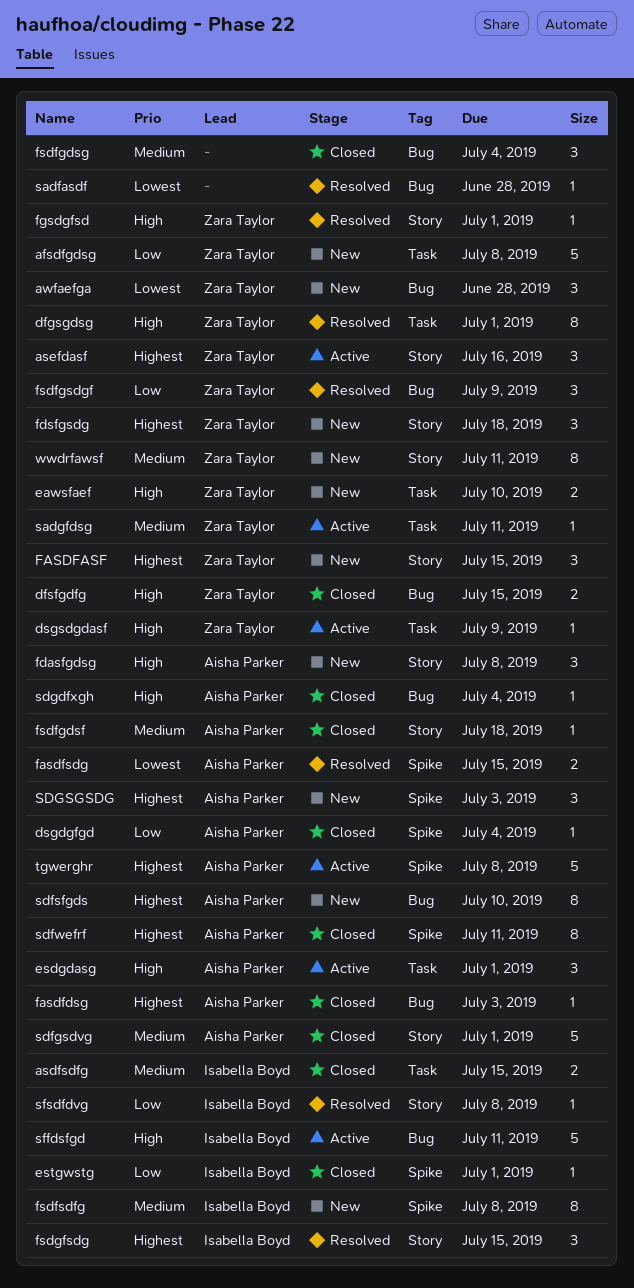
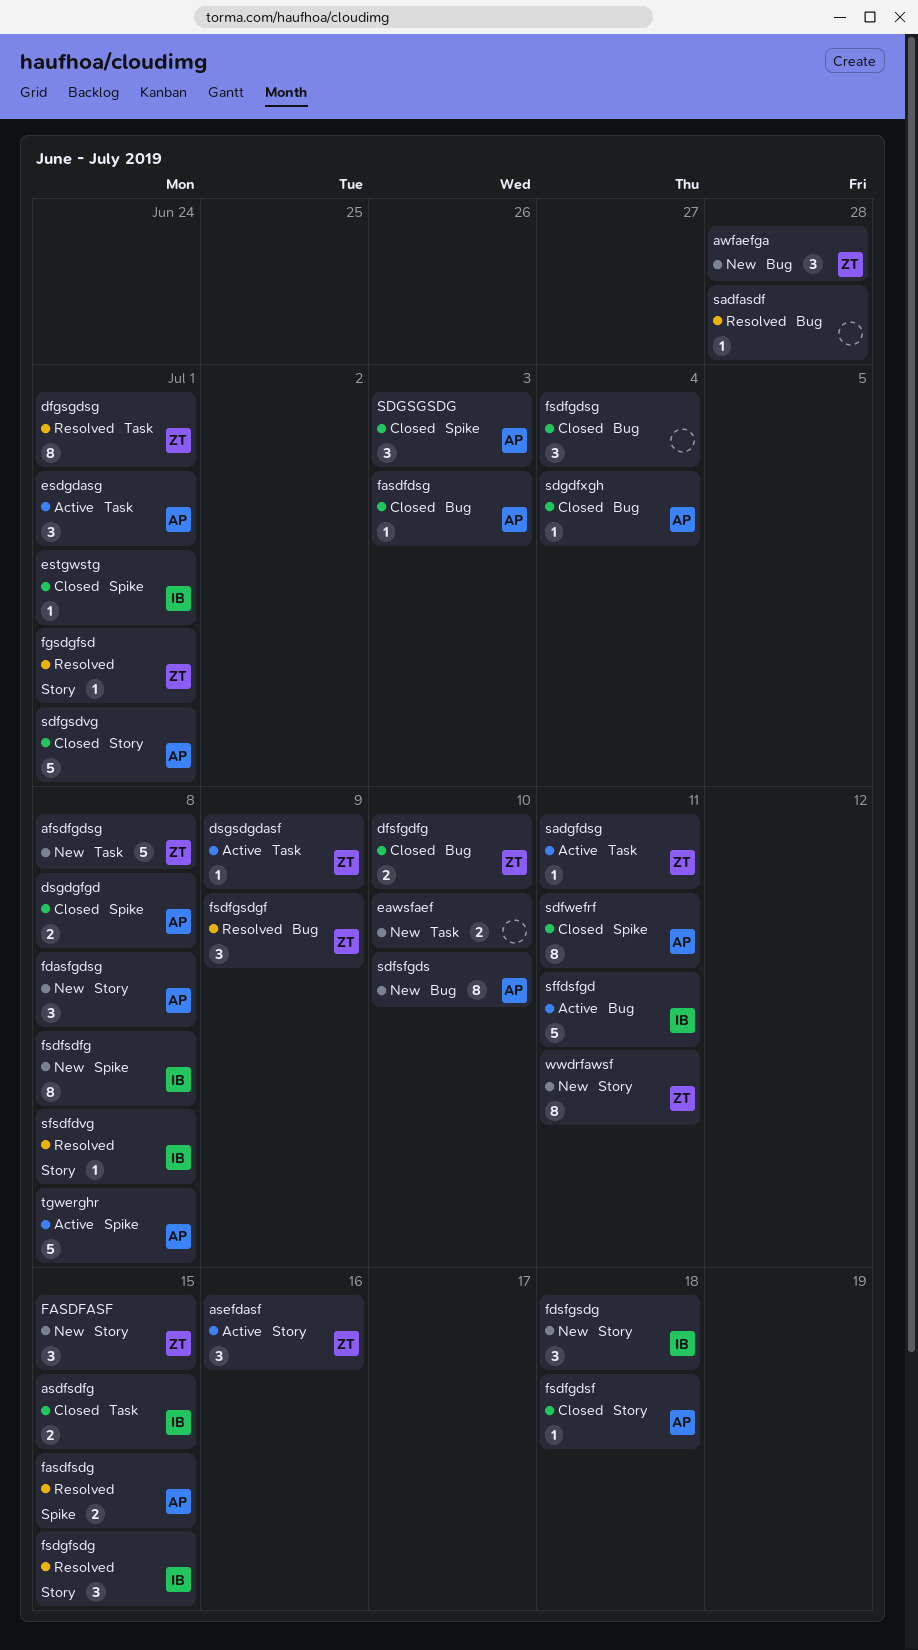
dfsfgdfg, due: Jul 15 -> Jul 10
dsgdgfgd, estimate: 1 -> 2
dsgdgfgd, due: Jul 4 -> Jul 8
eawsfaef, owner: Zara Taylor -> none
fdsfgsdg, owner: Zara Taylor -> Isabella Boyd
SDGSGSDG, status: New -> Closed

